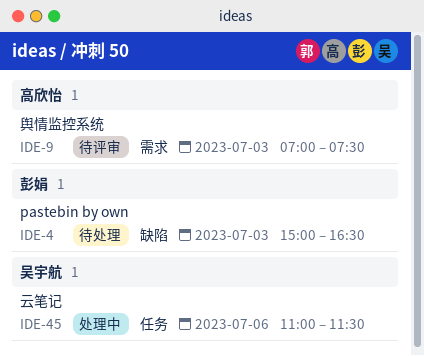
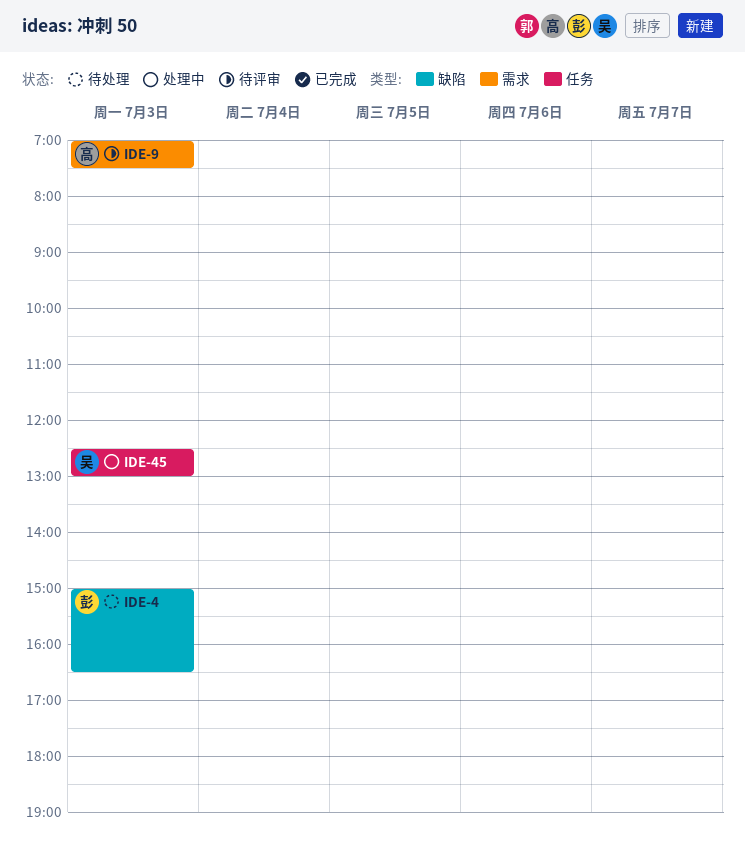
IDE-45, day: Jul 6 -> Jul 3
IDE-45, begins: 11:00 -> 12:30
IDE-45, ends: 11:30 -> 13:00

